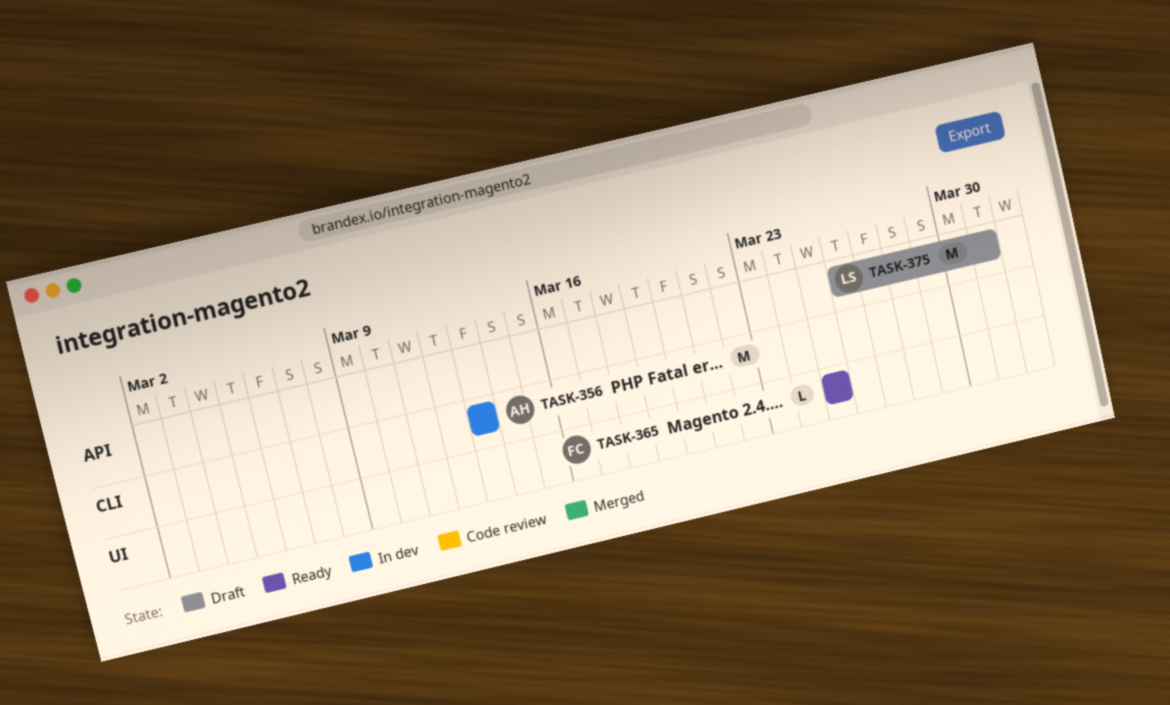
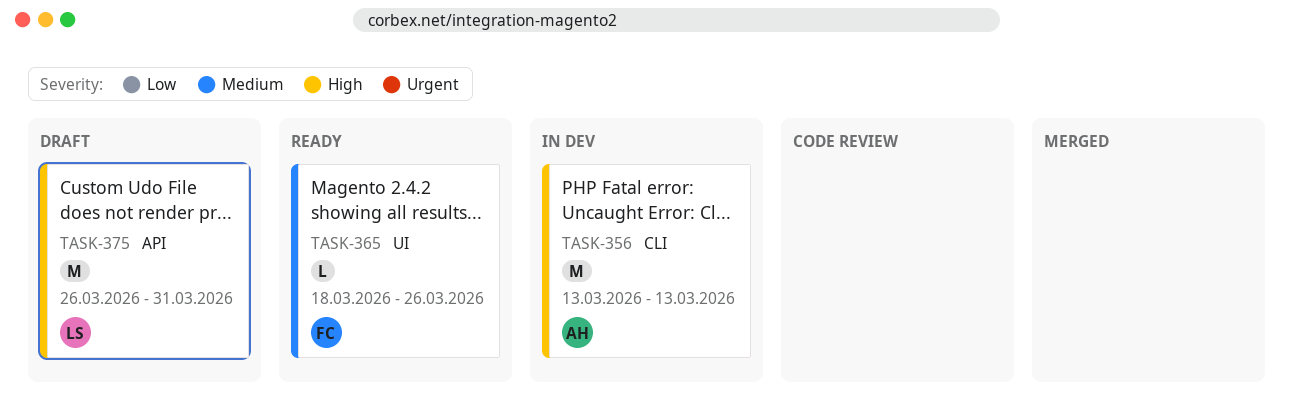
TASK-365, start: Mar 25 -> Mar 18
TASK-365, due: Mar 25 -> Mar 26

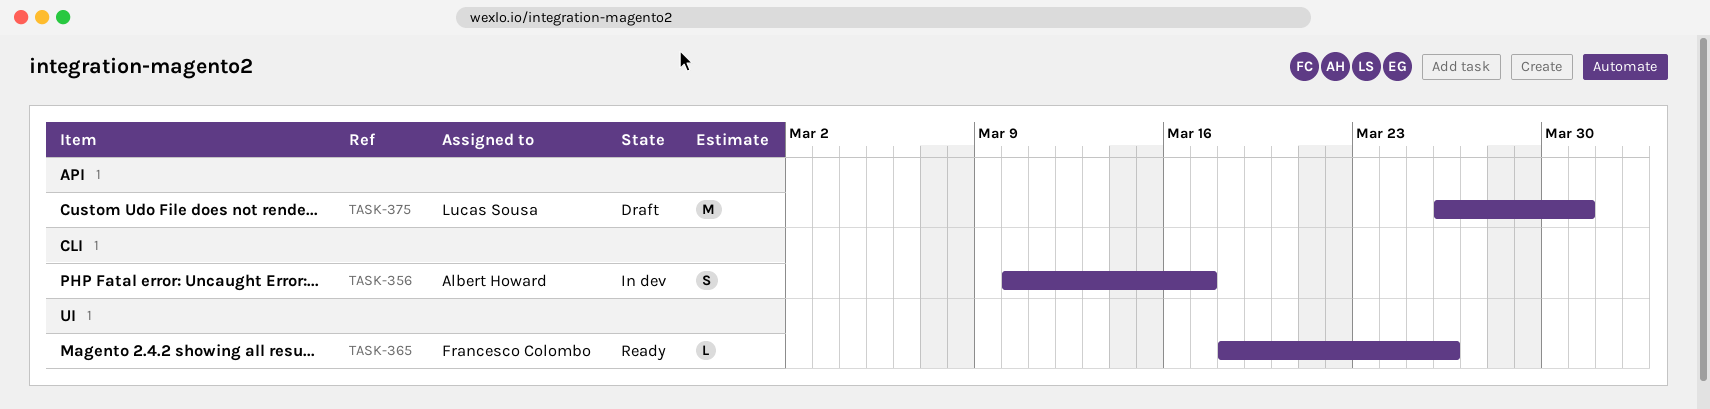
TASK-356, estimate: M -> S
TASK-356, start: Mar 13 -> Mar 10
TASK-356, due: Mar 13 -> Mar 17

